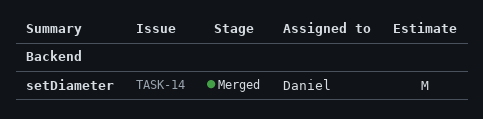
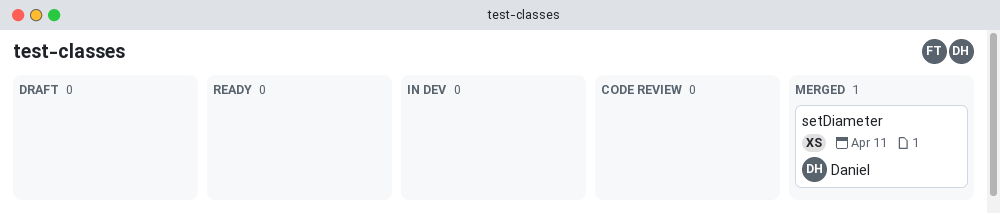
setDiameter, estimate: M -> XS

